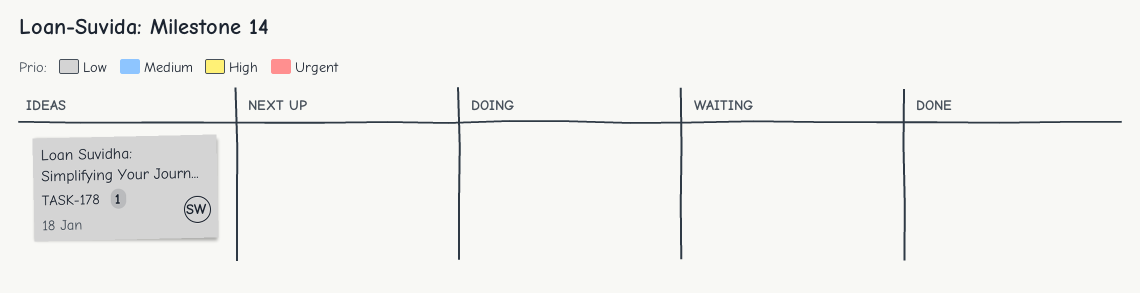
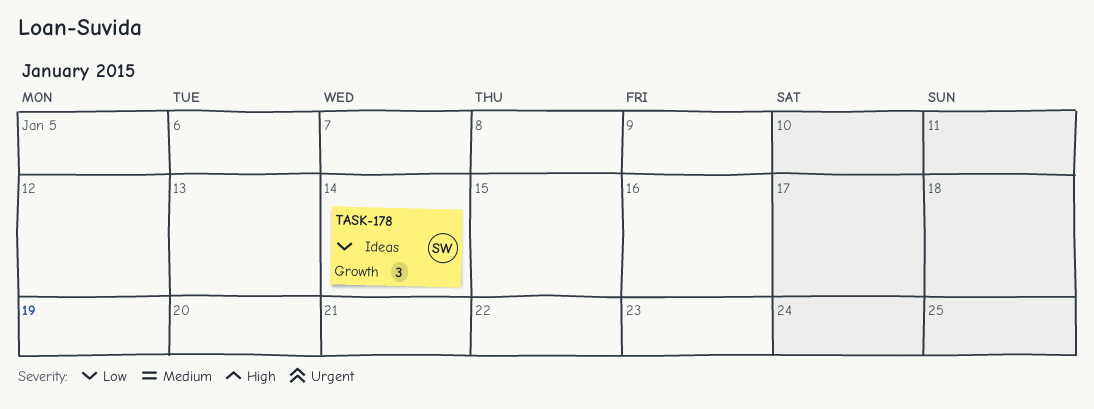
TASK-178, estimate: 1 -> 3
TASK-178, due: Jan 18 -> Jan 14

